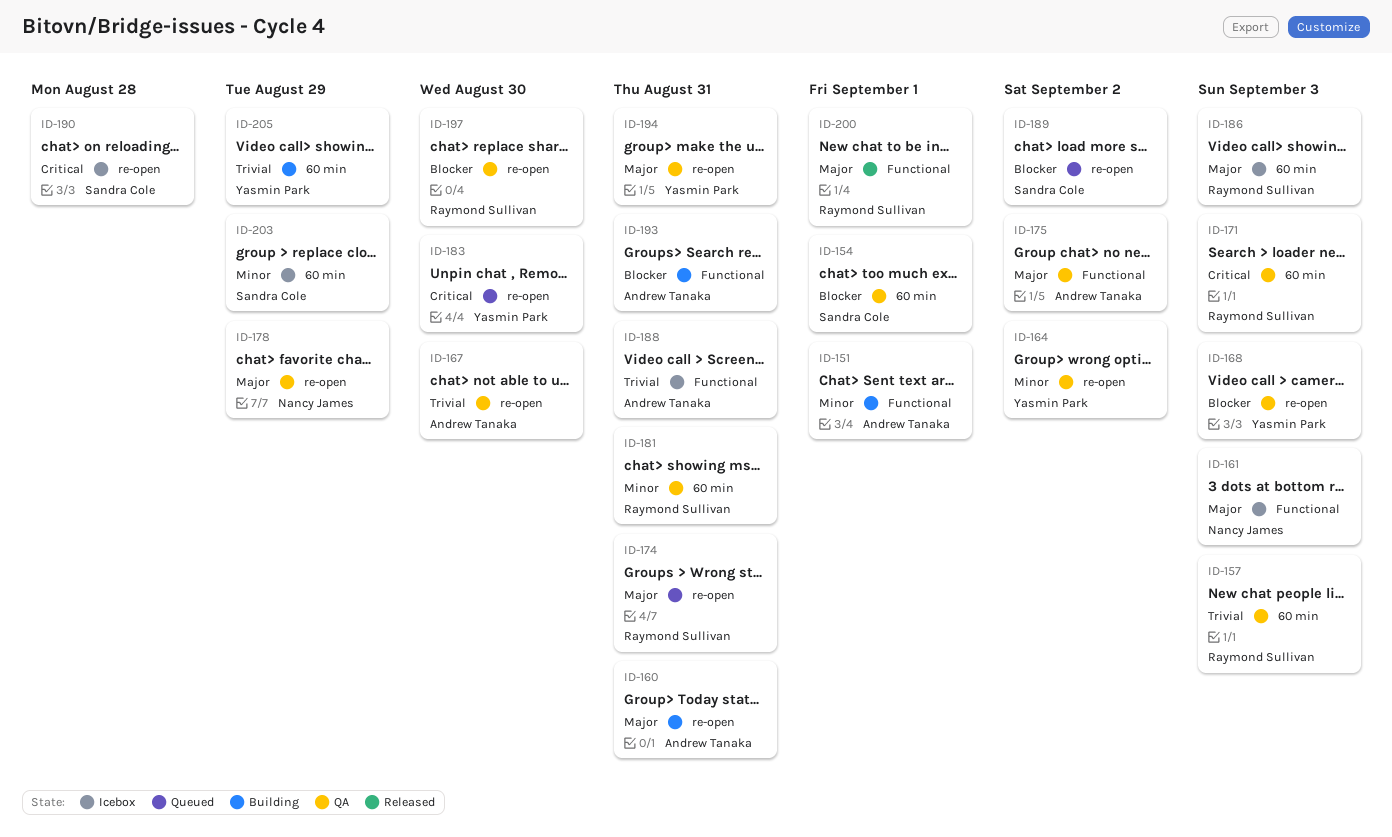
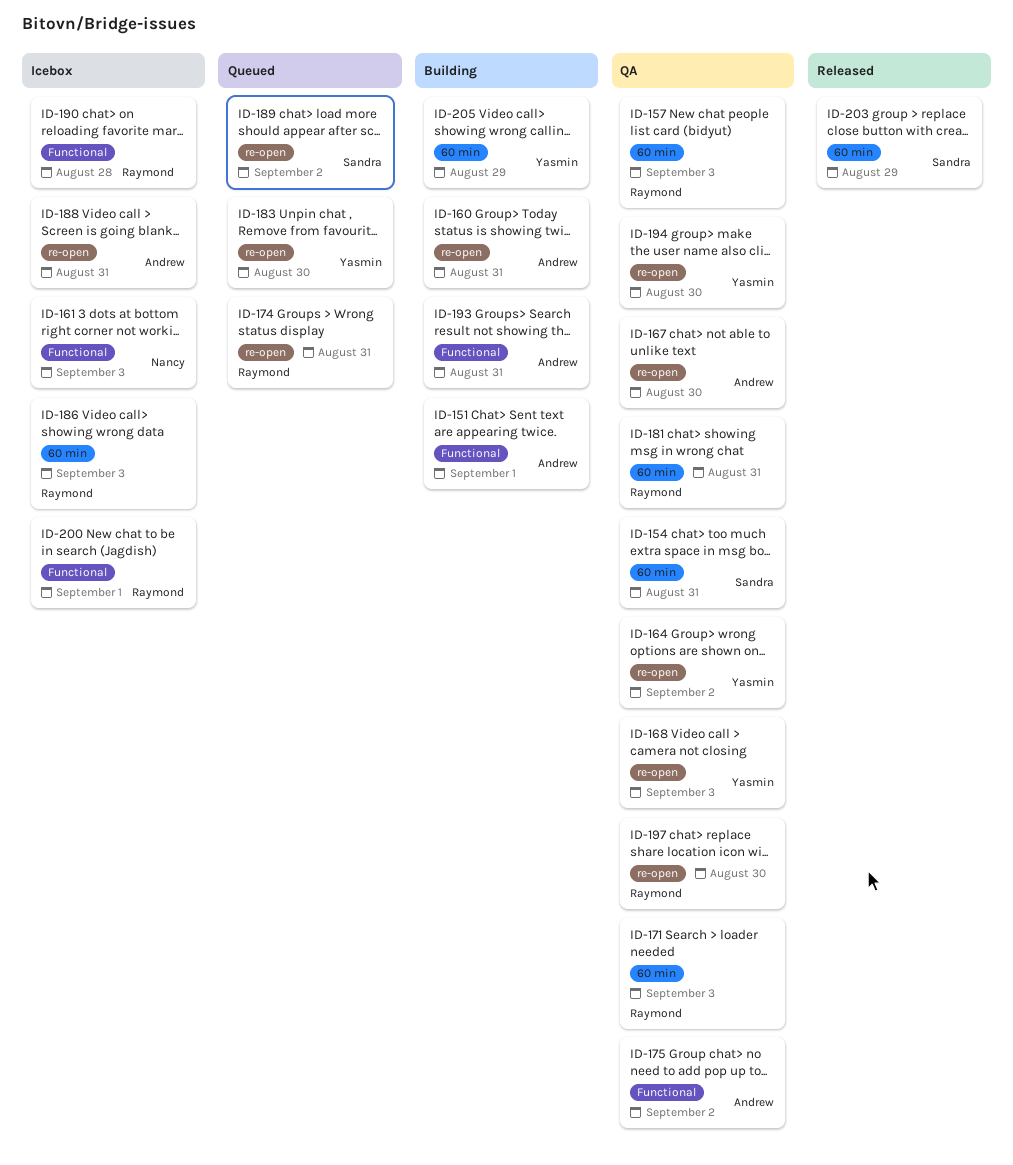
ID-154, due: Sep 1 -> Aug 31
ID-178: present -> none
ID-188, label: Functional -> re-open
ID-190, owner: Sandra Cole -> Raymond Sullivan
ID-190, label: re-open -> Functional
ID-194, due: Aug 31 -> Aug 30
ID-200, status: Released -> Icebox
ID-203, status: Icebox -> Released

